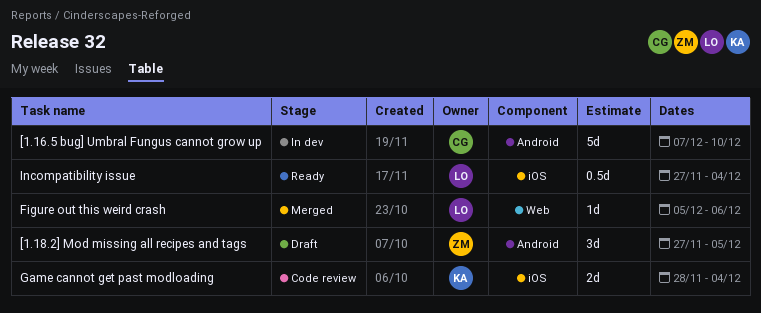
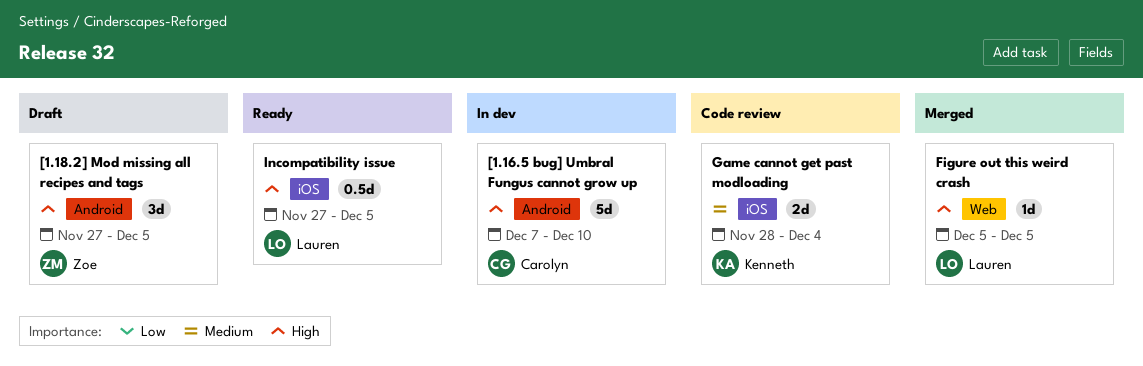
Figure out this weird crash, due: Dec 6 -> Dec 5
Incompatibility issue, due: Dec 4 -> Dec 5

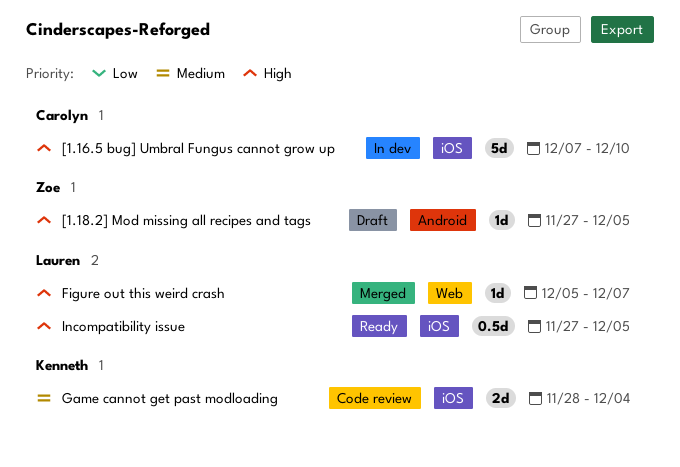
[1.16.5 bug] Umbral Fungus cannot grow up, label: Android -> iOS
[1.18.2] Mod missing all recipes and tags, estimate: 3d -> 1d
Figure out this weird crash, due: Dec 5 -> Dec 7

